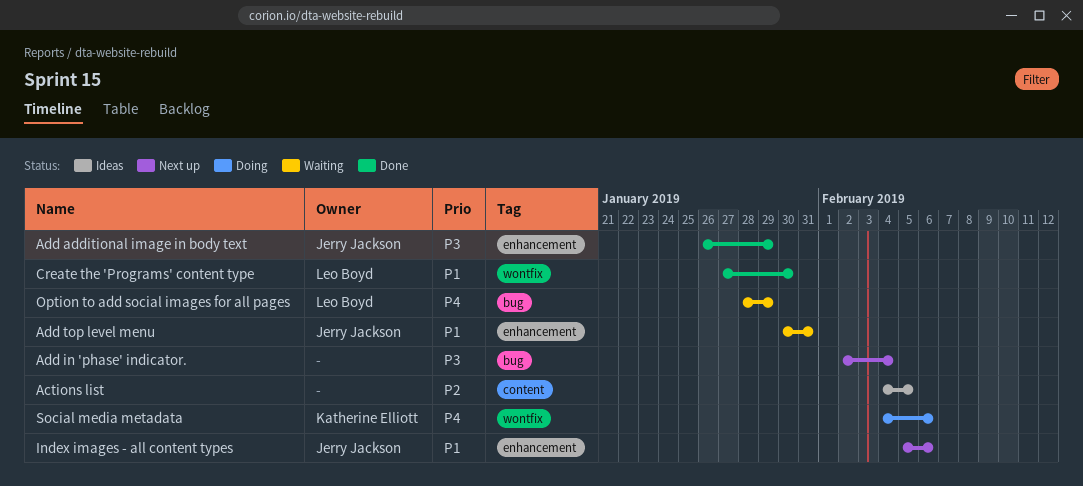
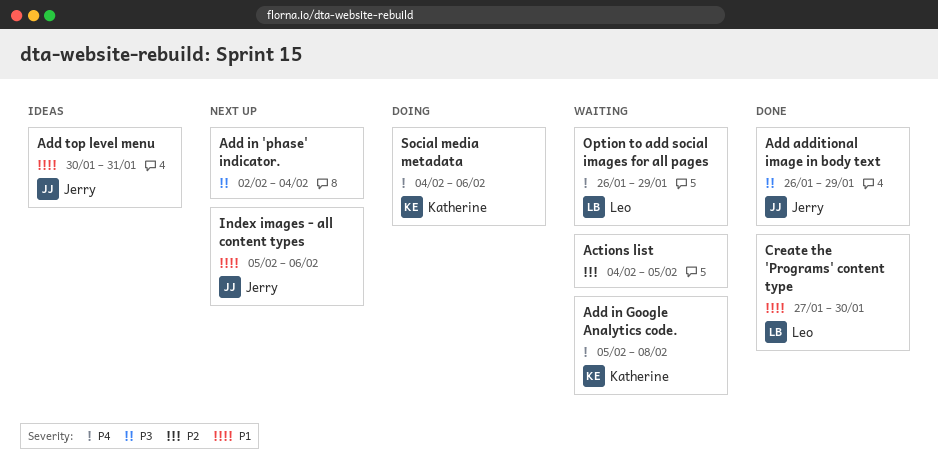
Actions list, status: Ideas -> Waiting
Add in Google Analytics code.: none -> present
Add top level menu, status: Waiting -> Ideas
Option to add social images for all pages, start: Jan 28 -> Jan 26

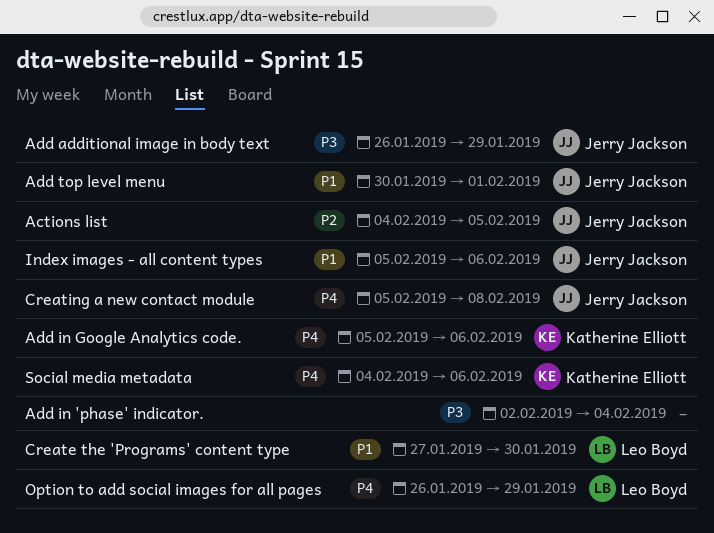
Actions list, owner: none -> Jerry Jackson
Add in Google Analytics code., due: Feb 8 -> Feb 6
Add top level menu, due: Jan 31 -> Feb 1
Creating a new contact module: none -> present

